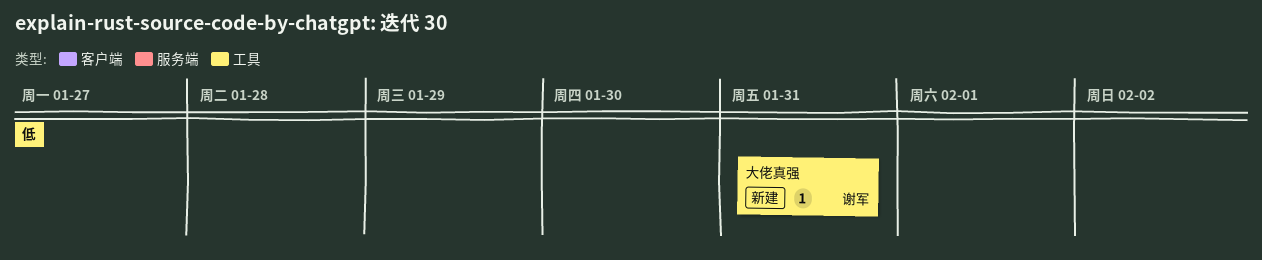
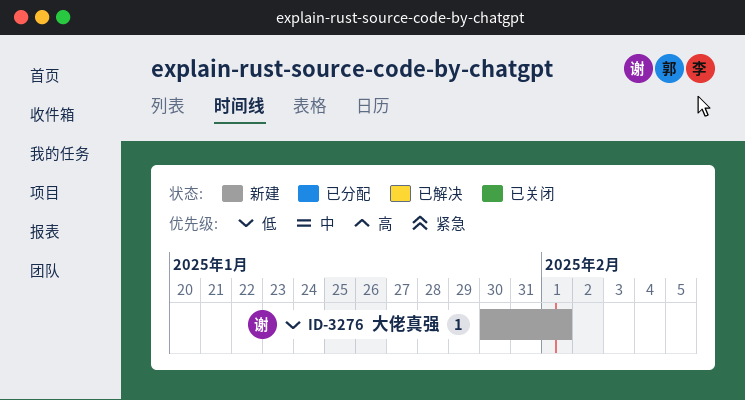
大佬真强, due: Jan 31 -> Feb 1

